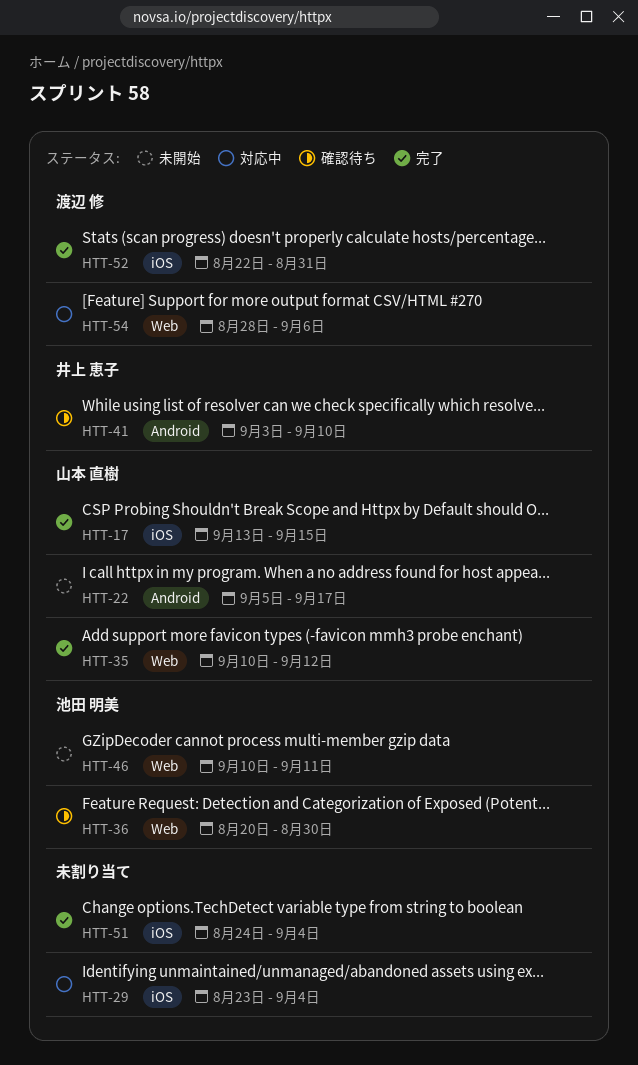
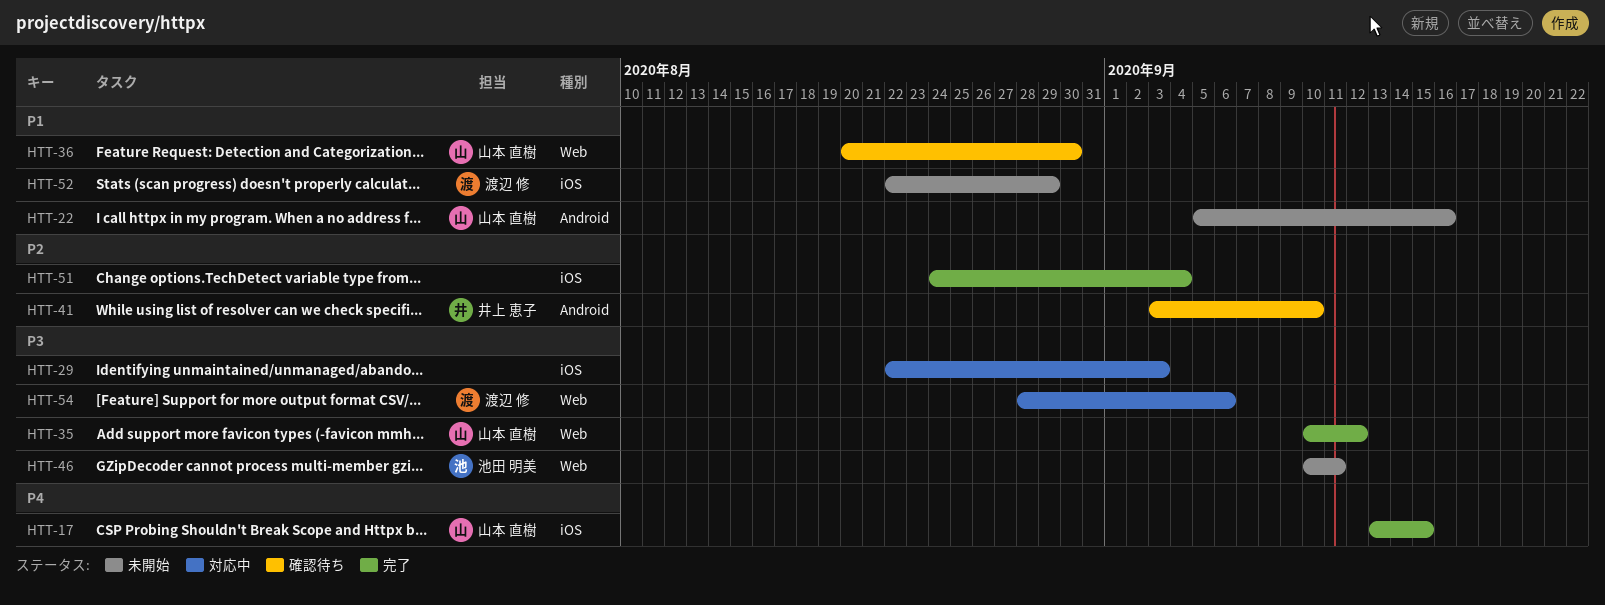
HTT-22, due: Sep 17 -> Sep 16
HTT-29, start: Aug 23 -> Aug 22
HTT-29, due: Sep 4 -> Sep 3
HTT-36, owner: 池田 明美 -> 山本 直樹
HTT-52, status: 完了 -> 未開始
HTT-52, due: Aug 31 -> Aug 29

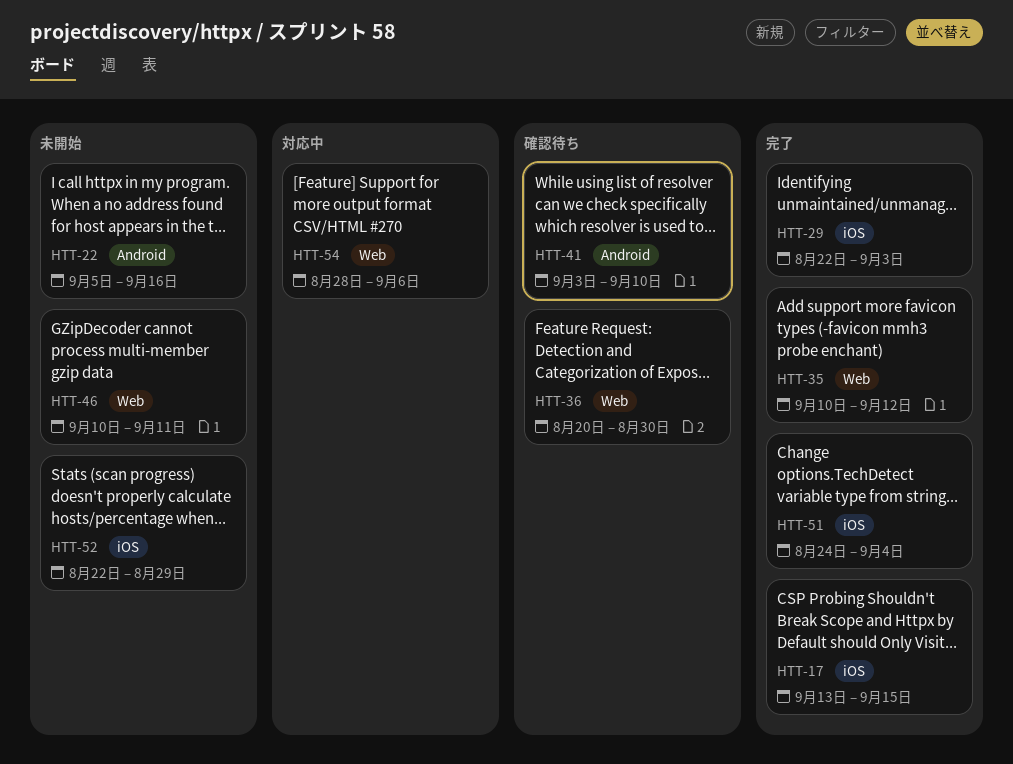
HTT-29, status: 対応中 -> 完了

